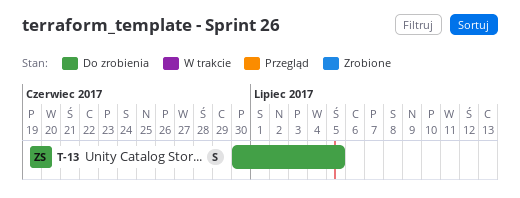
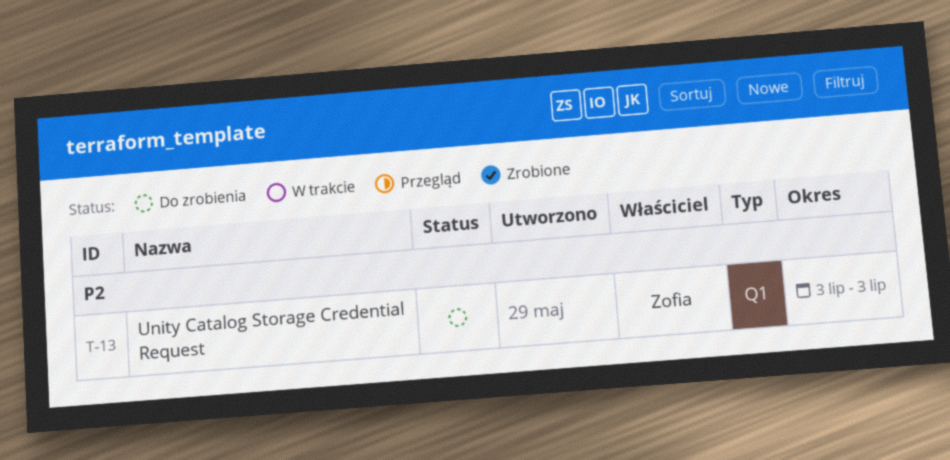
T-13, start: Jun 30 -> Jul 3
T-13, due: Jul 5 -> Jul 3

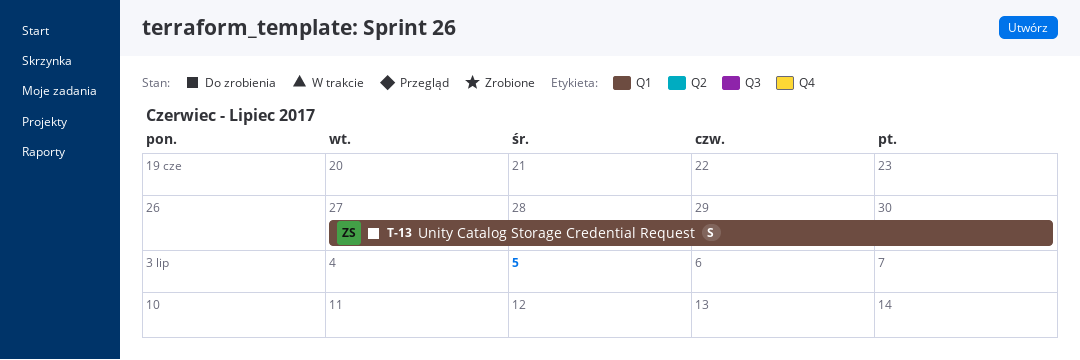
T-13, start: Jul 3 -> Jun 27
T-13, due: Jul 3 -> Jun 30

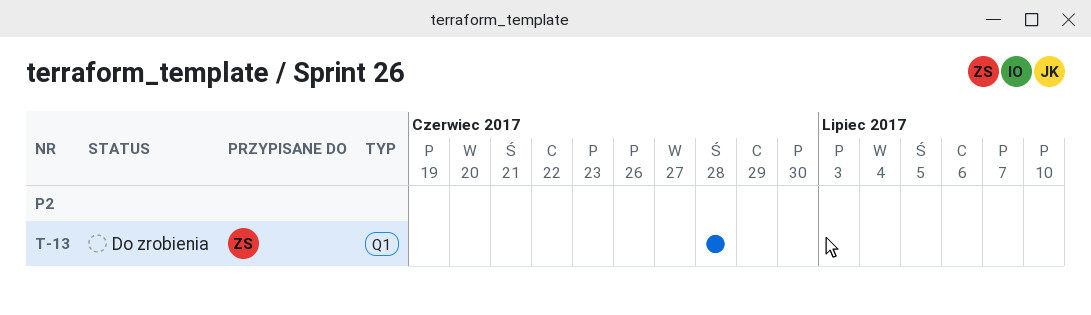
T-13, start: Jun 27 -> Jun 28
T-13, due: Jun 30 -> Jun 28

